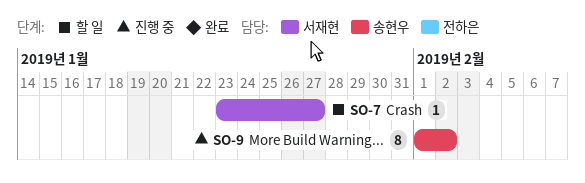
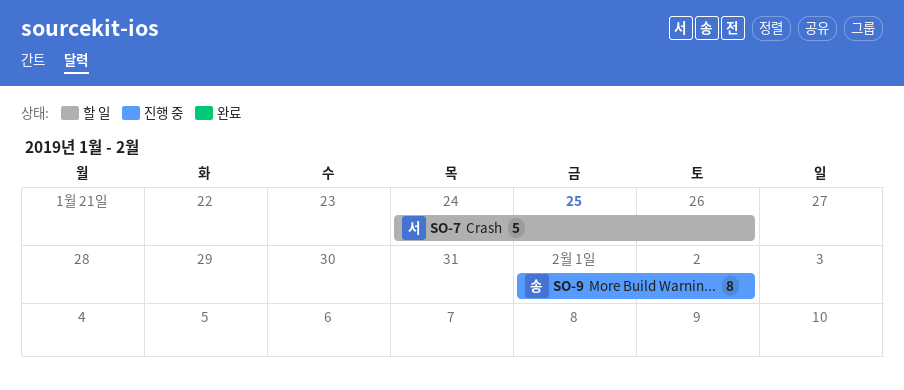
SO-7, estimate: 1 -> 5
SO-7, start: Jan 23 -> Jan 24
SO-7, due: Jan 27 -> Jan 26

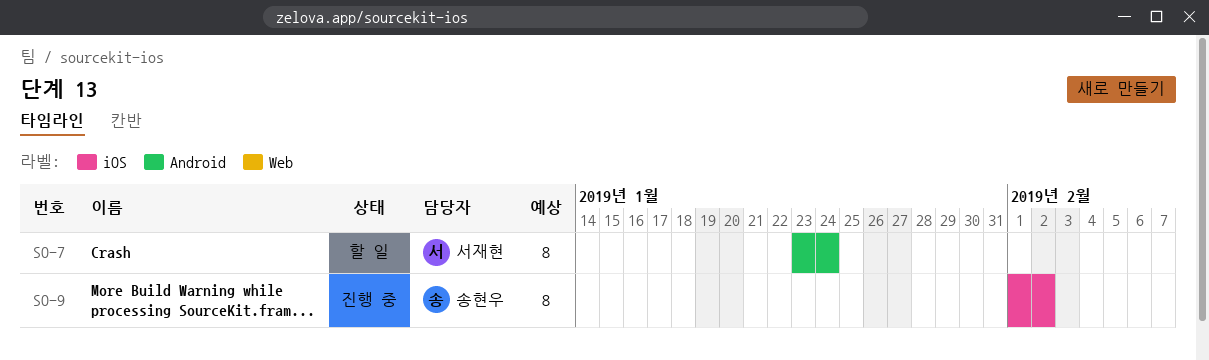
SO-7, estimate: 5 -> 8
SO-7, start: Jan 24 -> Jan 23
SO-7, due: Jan 26 -> Jan 24

